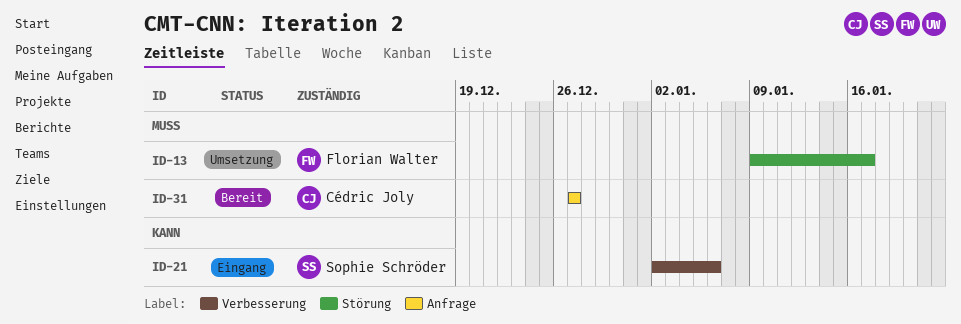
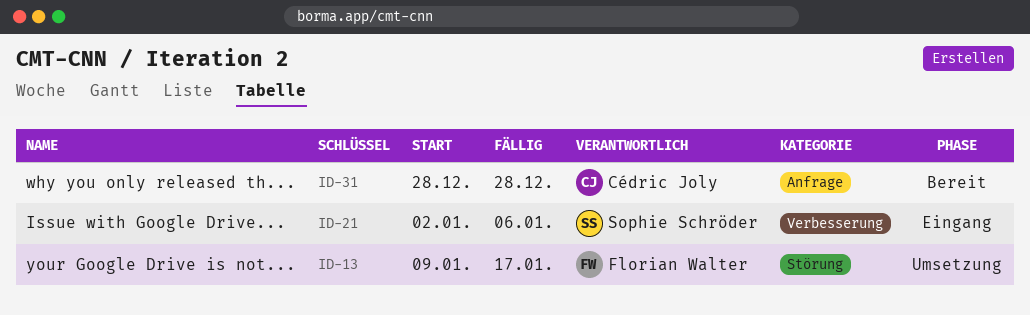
ID-31, start: Dec 27 -> Dec 28
ID-31, due: Dec 27 -> Dec 28

